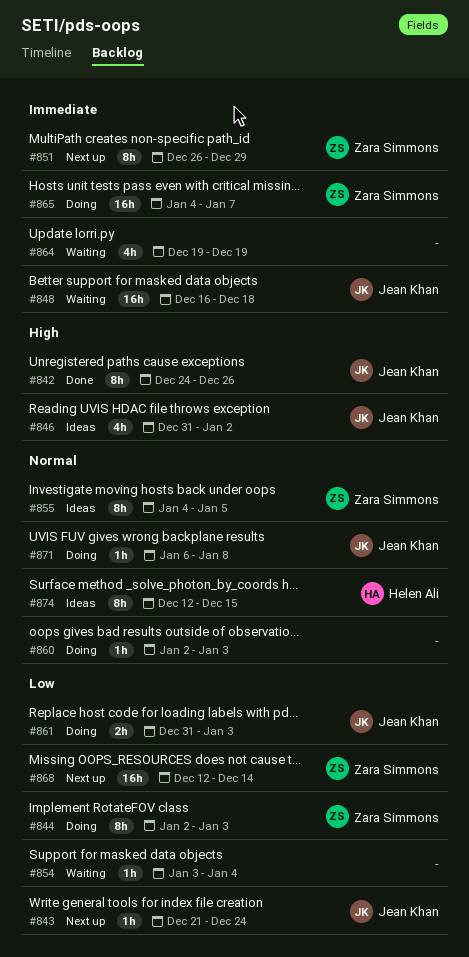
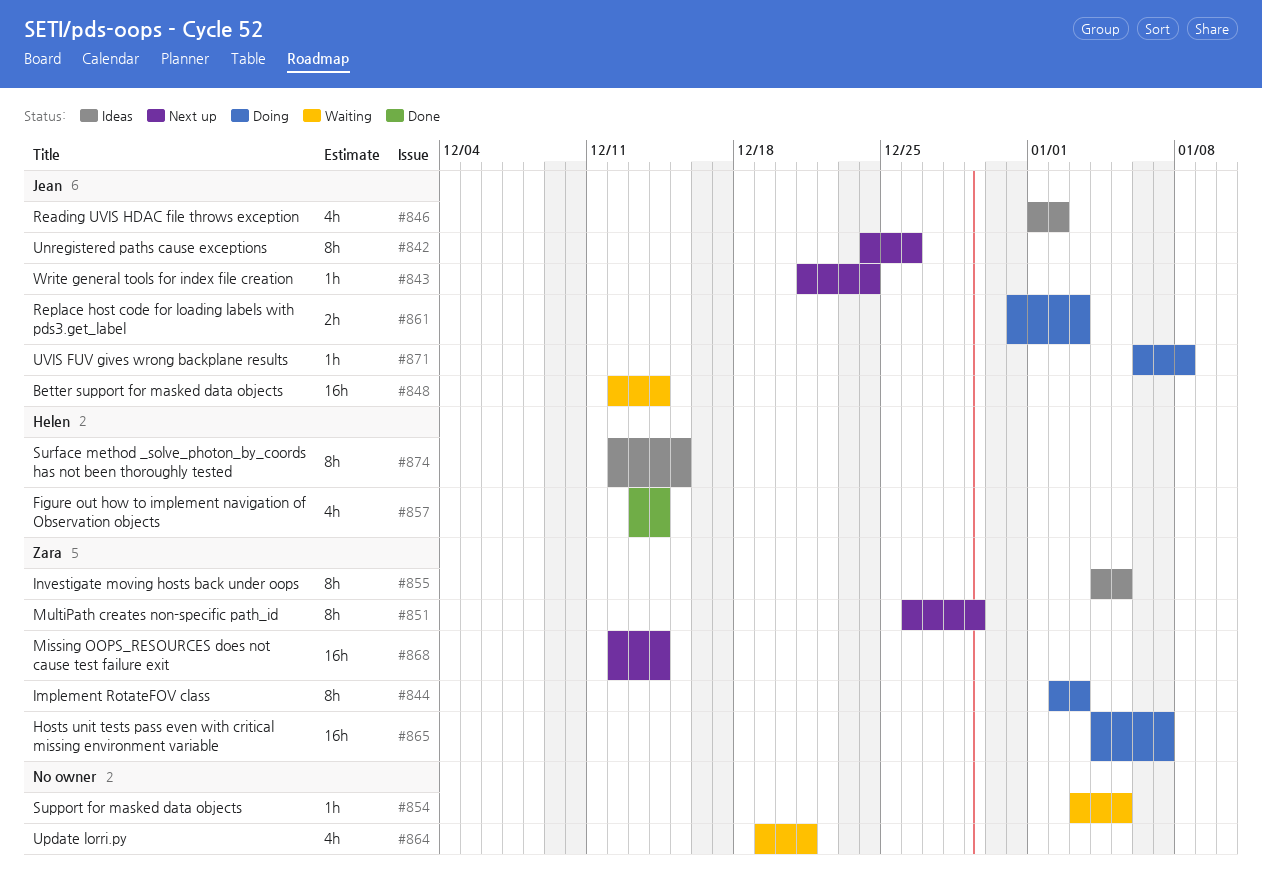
#842, status: Done -> Next up
#846, start: Dec 31 -> Jan 1
#848, start: Dec 16 -> Dec 12
#848, due: Dec 18 -> Dec 14
#854, due: Jan 4 -> Jan 5
#857: none -> present
#860: present -> none
#864, due: Dec 19 -> Dec 21

